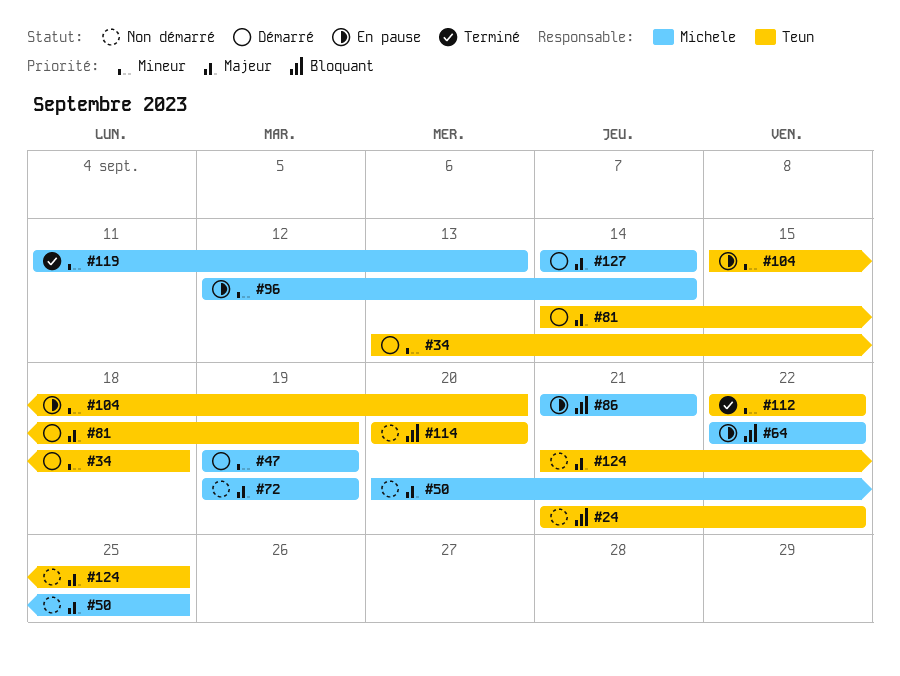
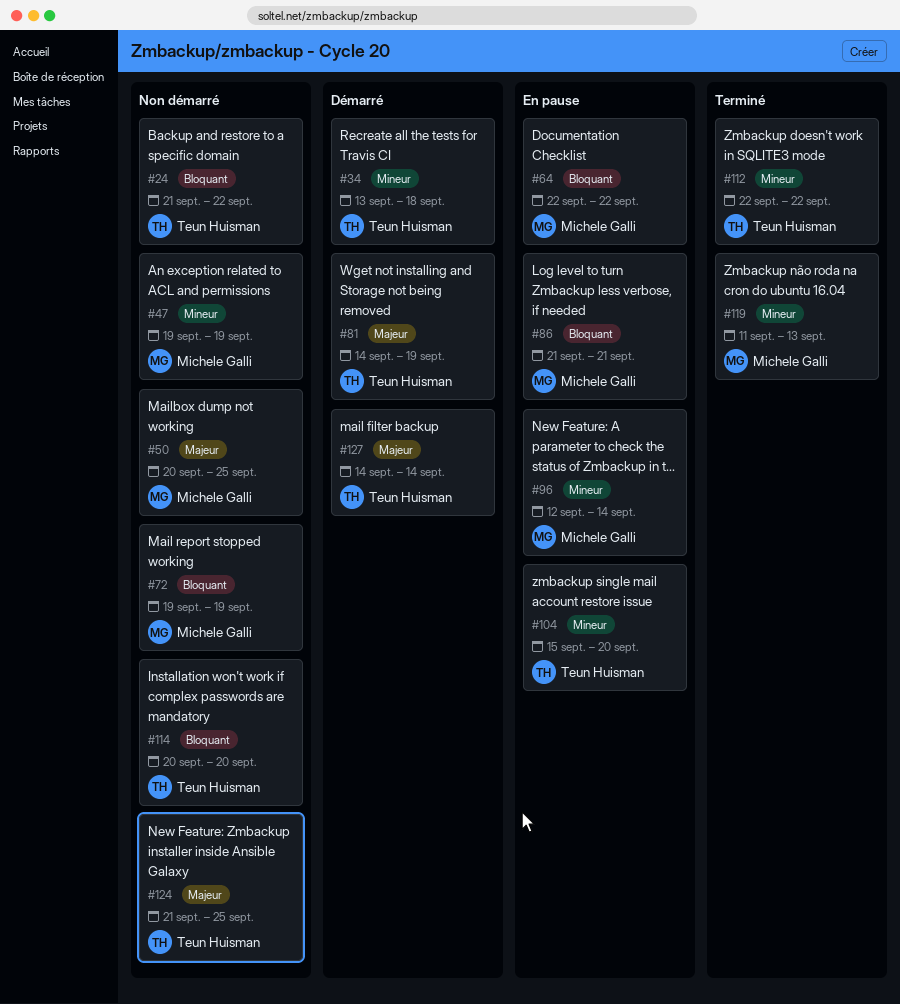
#47, status: Démarré -> Non démarré
#72, priority: Majeur -> Bloquant
#127, owner: Michele Galli -> Teun Huisman

